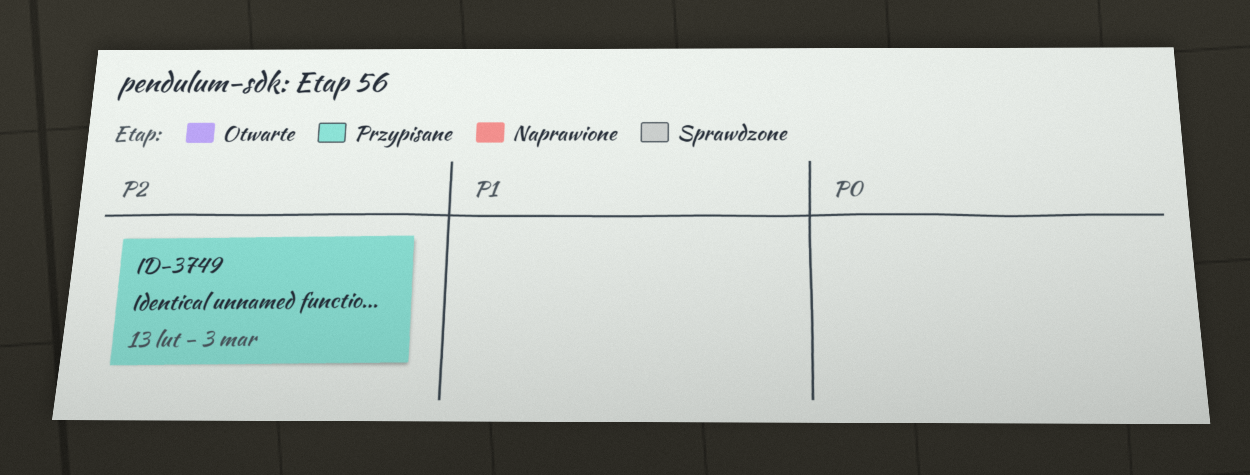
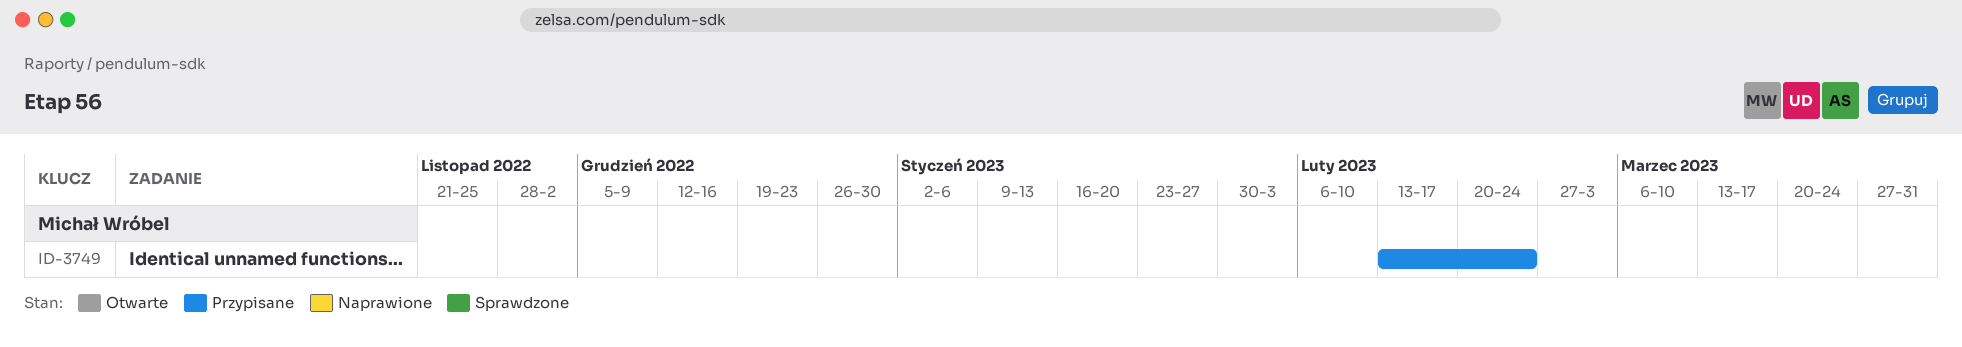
ID-3749, due: Mar 3 -> Feb 24

